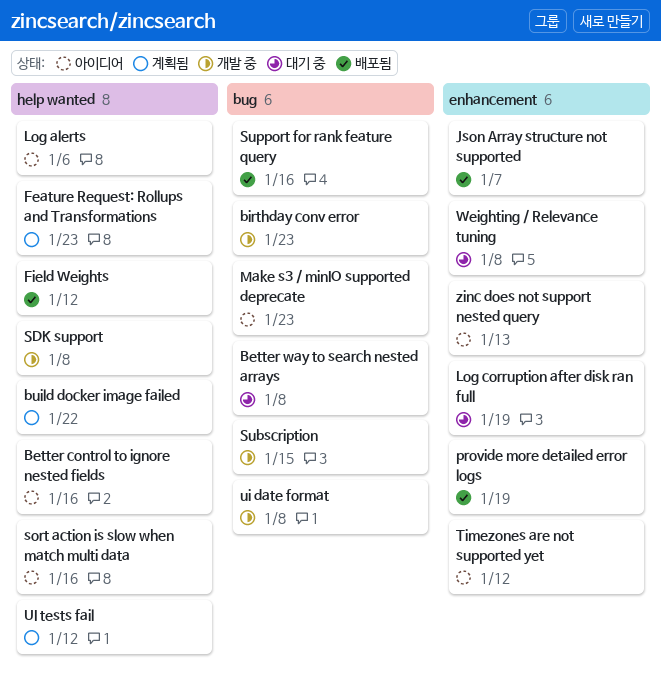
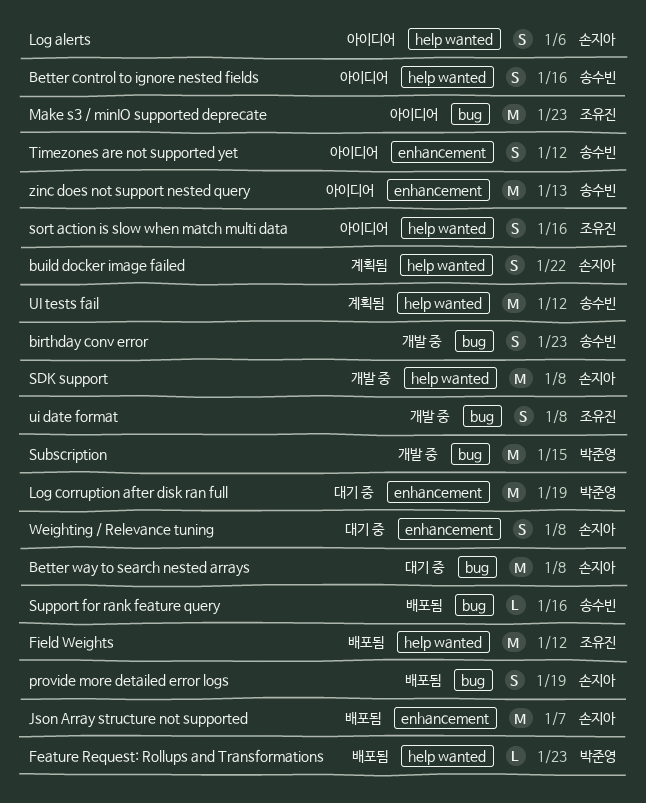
Feature Request: Rollups and Transformations, status: 계획됨 -> 배포됨
provide more detailed error logs, label: enhancement -> bug

